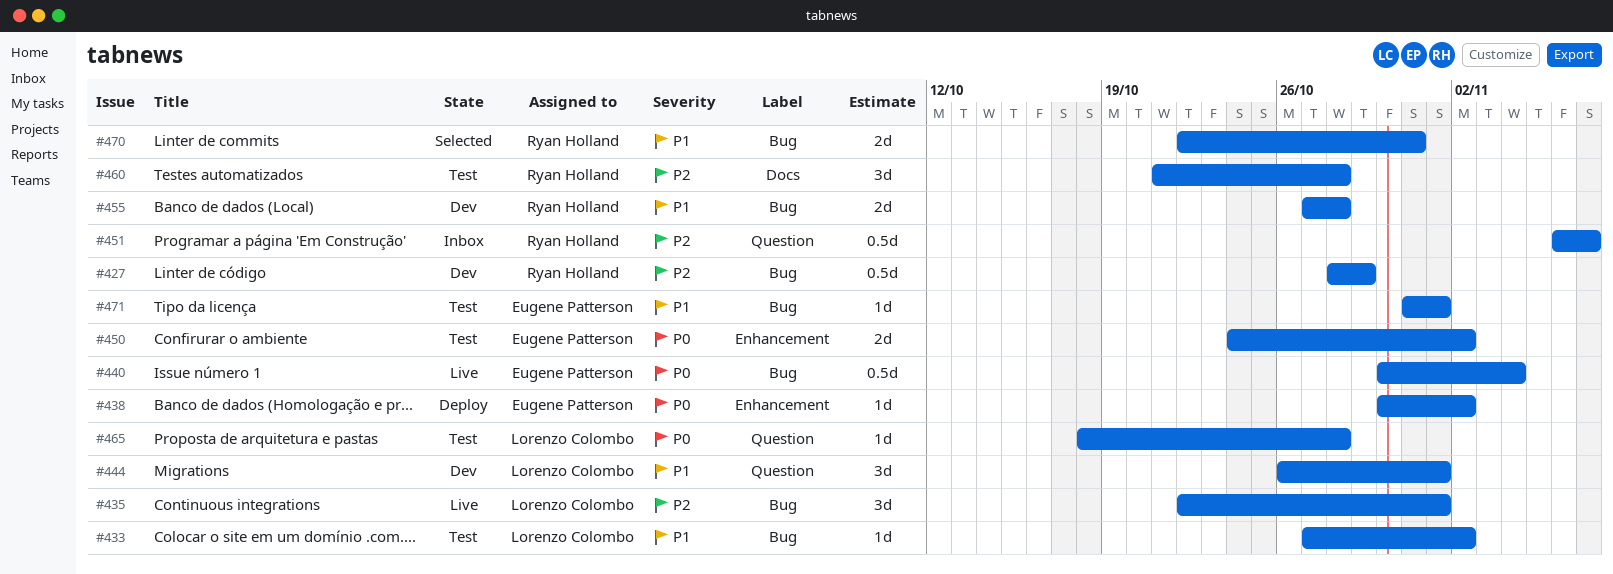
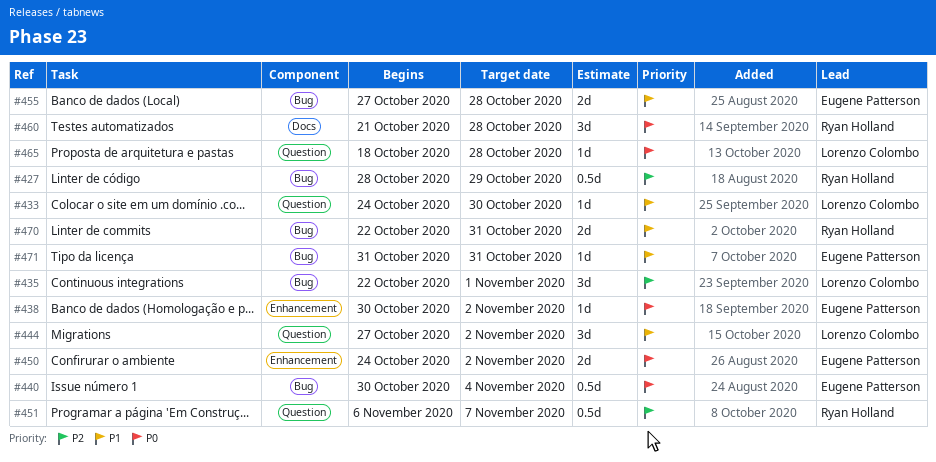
#433, label: Bug -> Question
#433, start: Oct 27 -> Oct 24
#433, due: Nov 2 -> Oct 30
#444, start: Oct 26 -> Oct 27
#444, due: Nov 1 -> Nov 2
#455, owner: Ryan Holland -> Eugene Patterson
#460, priority: P2 -> P0
#471, due: Nov 1 -> Oct 31

